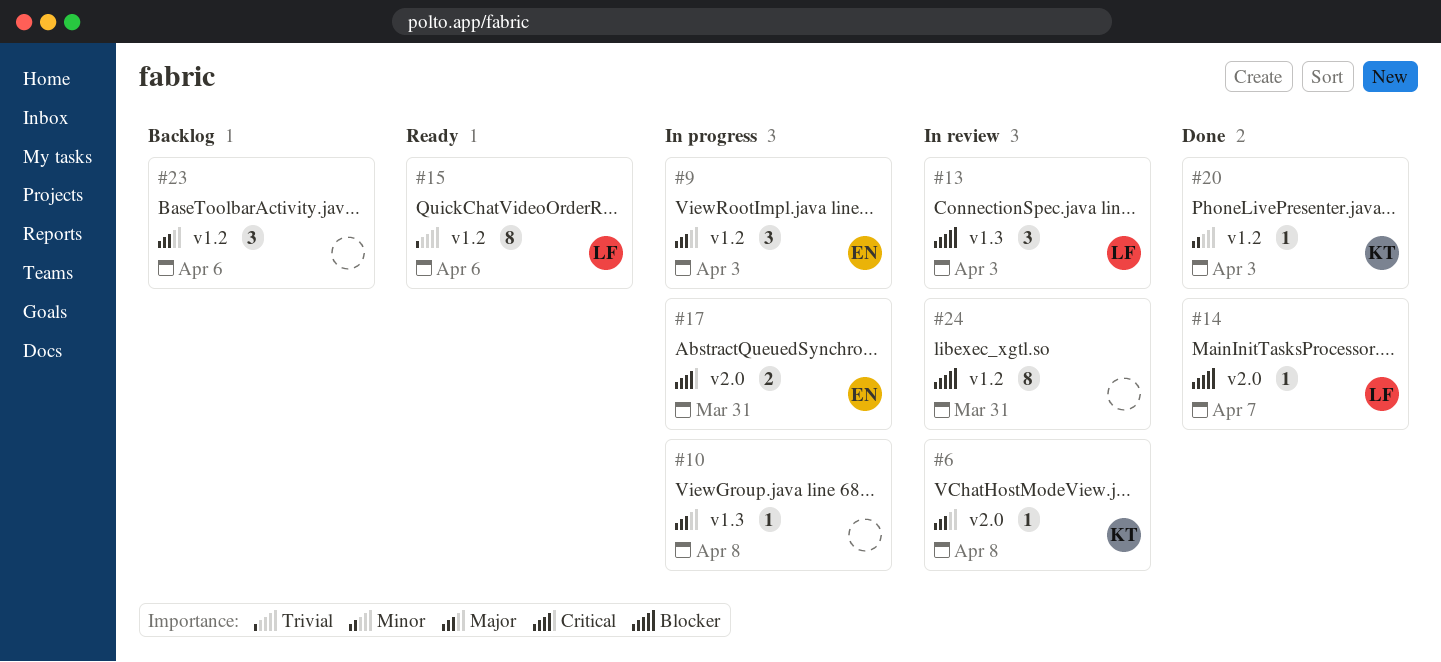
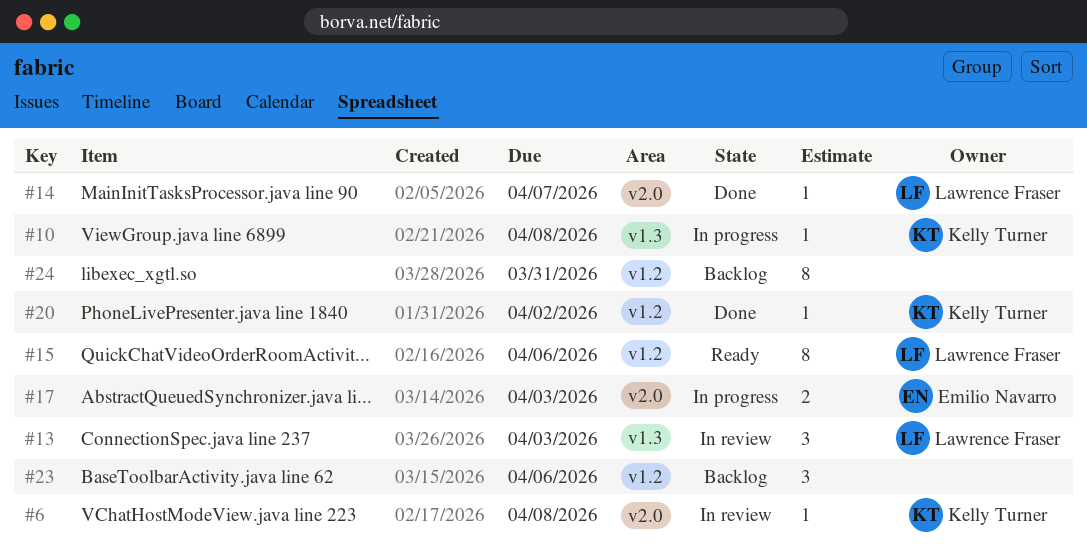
#9: present -> none
#10, owner: none -> Kelly Turner
#17, due: Mar 31 -> Apr 3
#20, due: Apr 3 -> Apr 2
#24, status: In review -> Backlog

